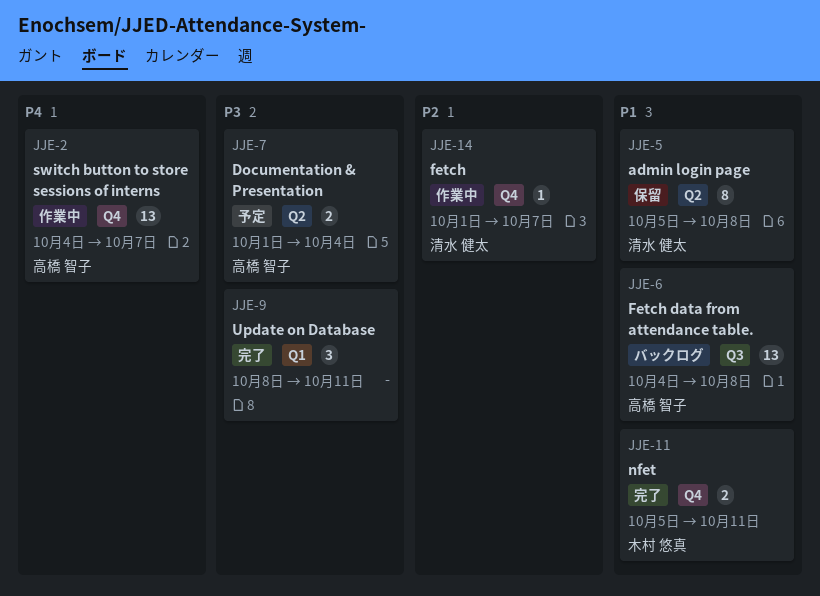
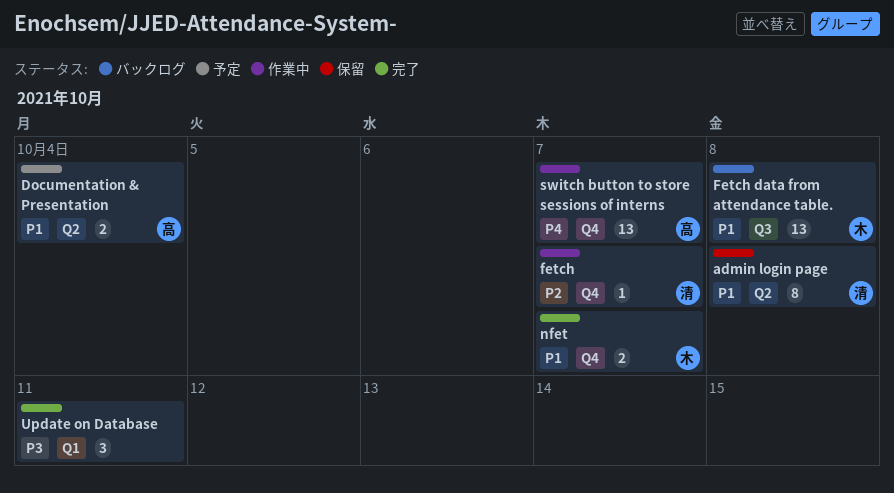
Documentation & Presentation, priority: P3 -> P1
Fetch data from attendance table., owner: 高橋 智子 -> 木村 悠真
nfet, due: Oct 11 -> Oct 7

